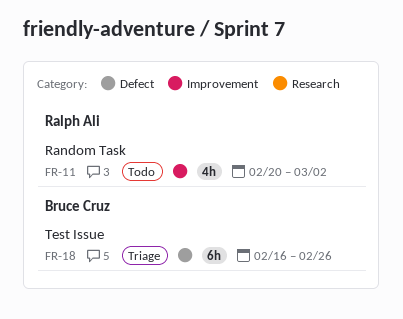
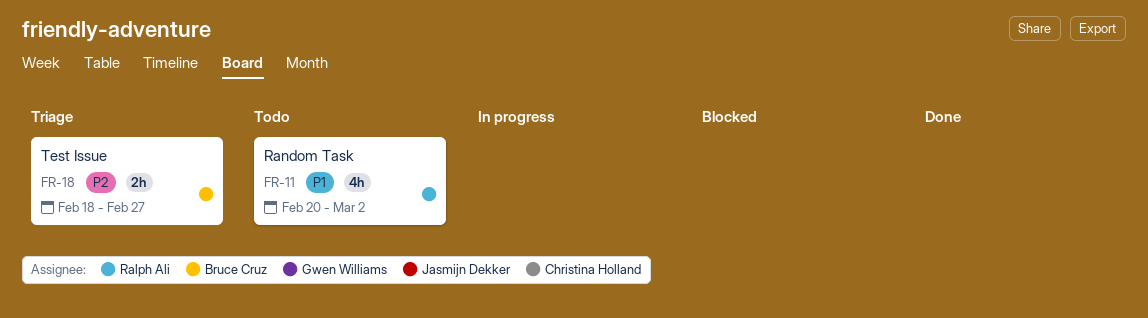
FR-18, estimate: 6h -> 2h
FR-18, start: Feb 16 -> Feb 18
FR-18, due: Feb 26 -> Feb 27

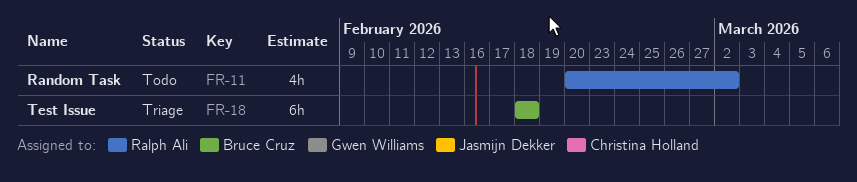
FR-18, estimate: 2h -> 6h
FR-18, due: Feb 27 -> Feb 18

